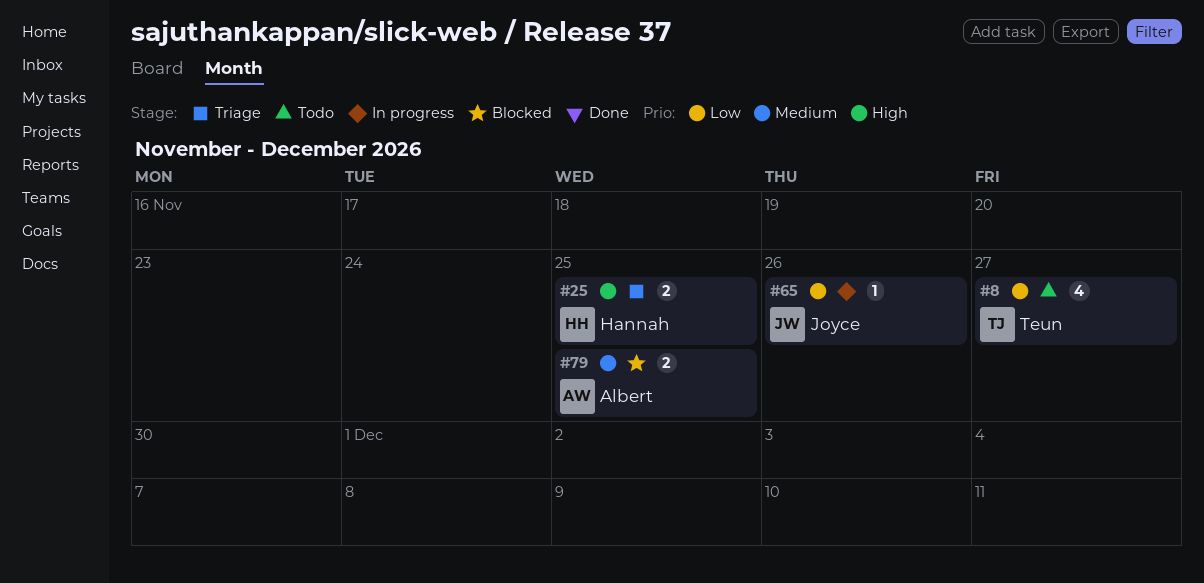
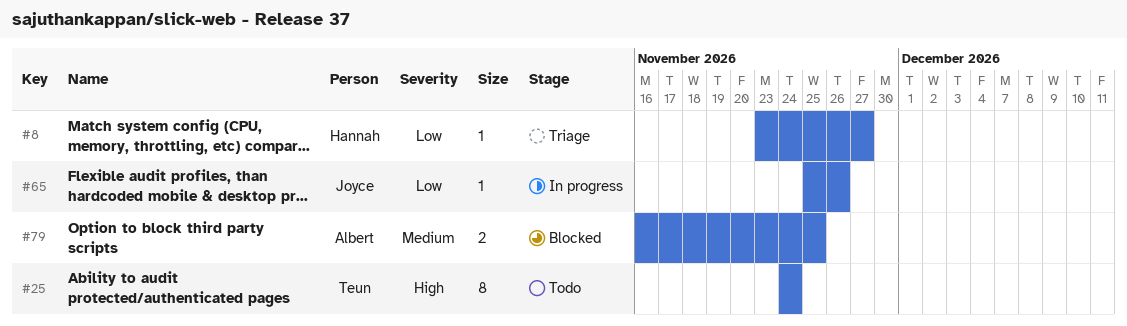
#8, status: Todo -> Triage
#8, owner: Teun -> Hannah
#8, estimate: 4 -> 1
#25, status: Triage -> Todo
#25, owner: Hannah -> Teun
#25, estimate: 2 -> 8
#25, due: Nov 25 -> Nov 24

